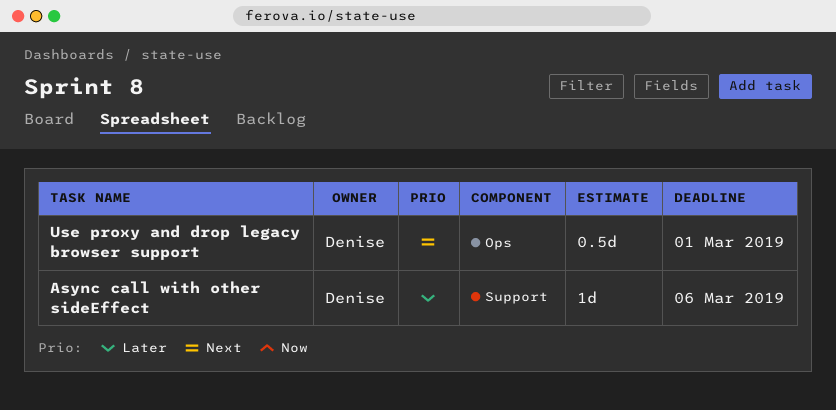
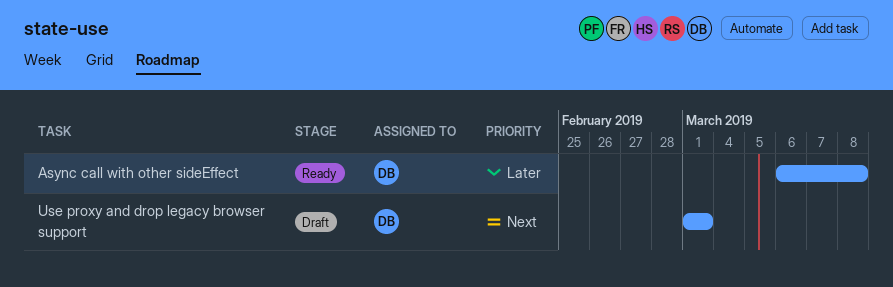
Async call with other sideEffect, due: Mar 6 -> Mar 8

